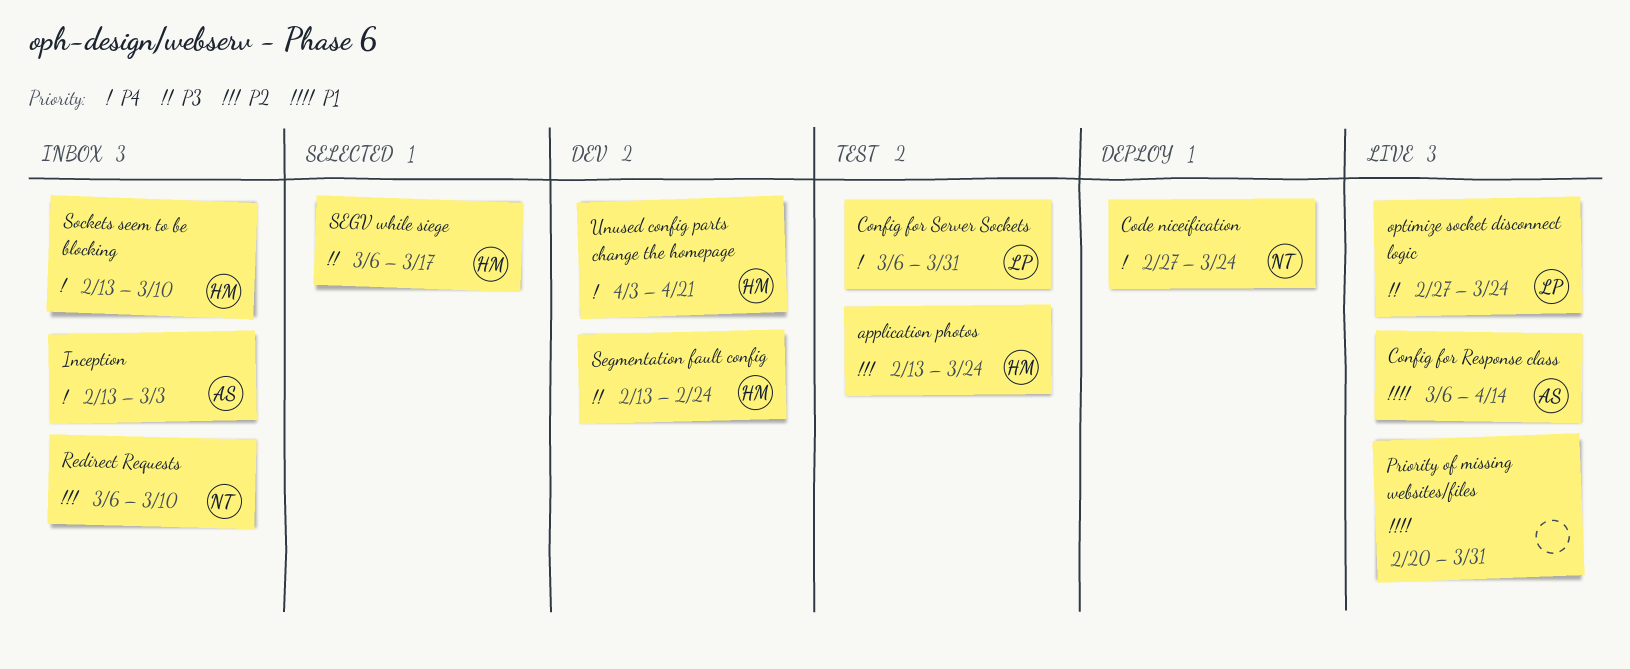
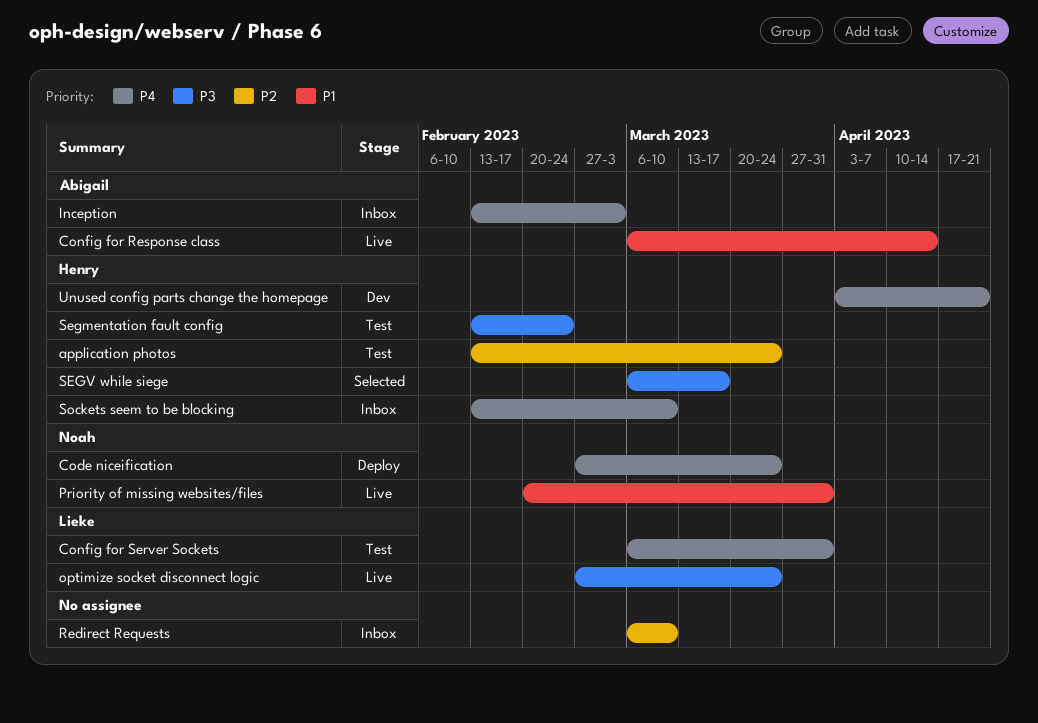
Priority of missing websites/files, owner: none -> Noah
Redirect Requests, owner: Noah -> none
Segmentation fault config, status: Dev -> Test

